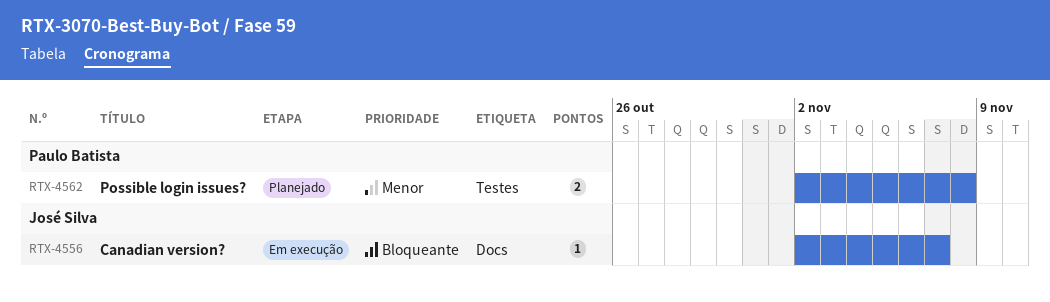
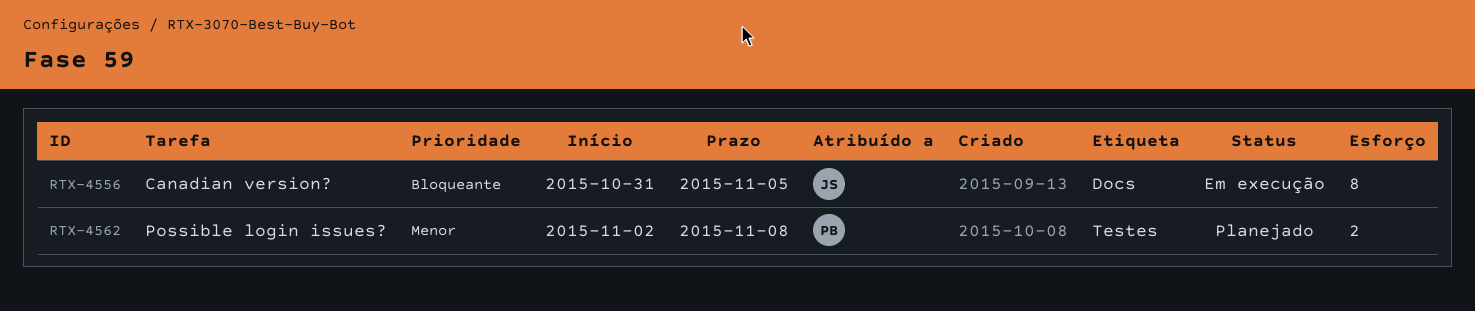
RTX-4556, estimate: 1 -> 8
RTX-4556, start: Nov 2 -> Oct 31
RTX-4556, due: Nov 7 -> Nov 5

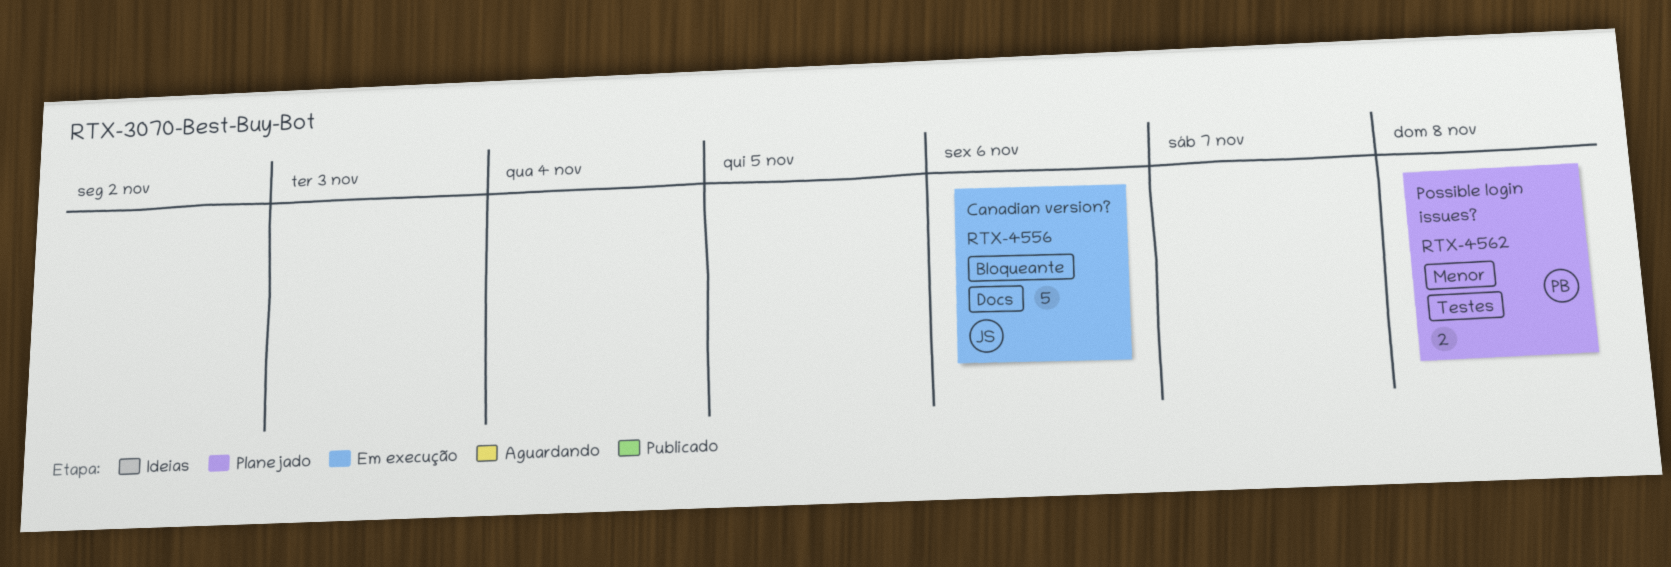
RTX-4556, estimate: 8 -> 5
RTX-4556, due: Nov 5 -> Nov 6

